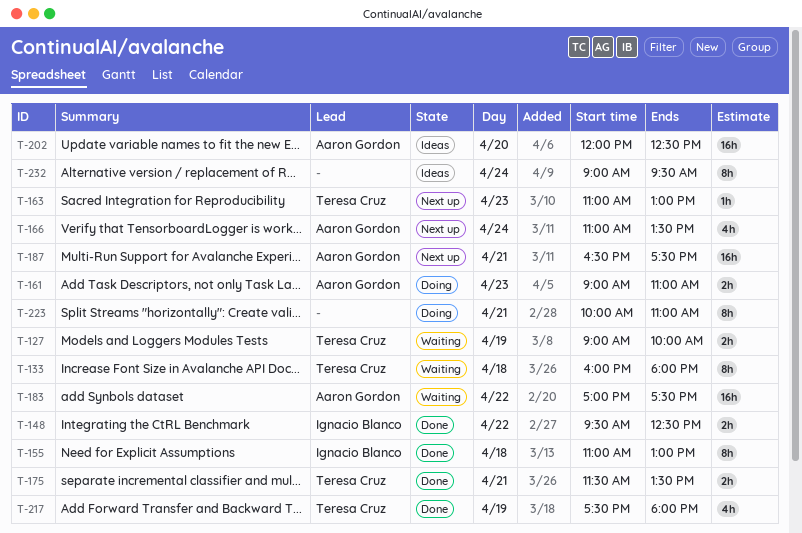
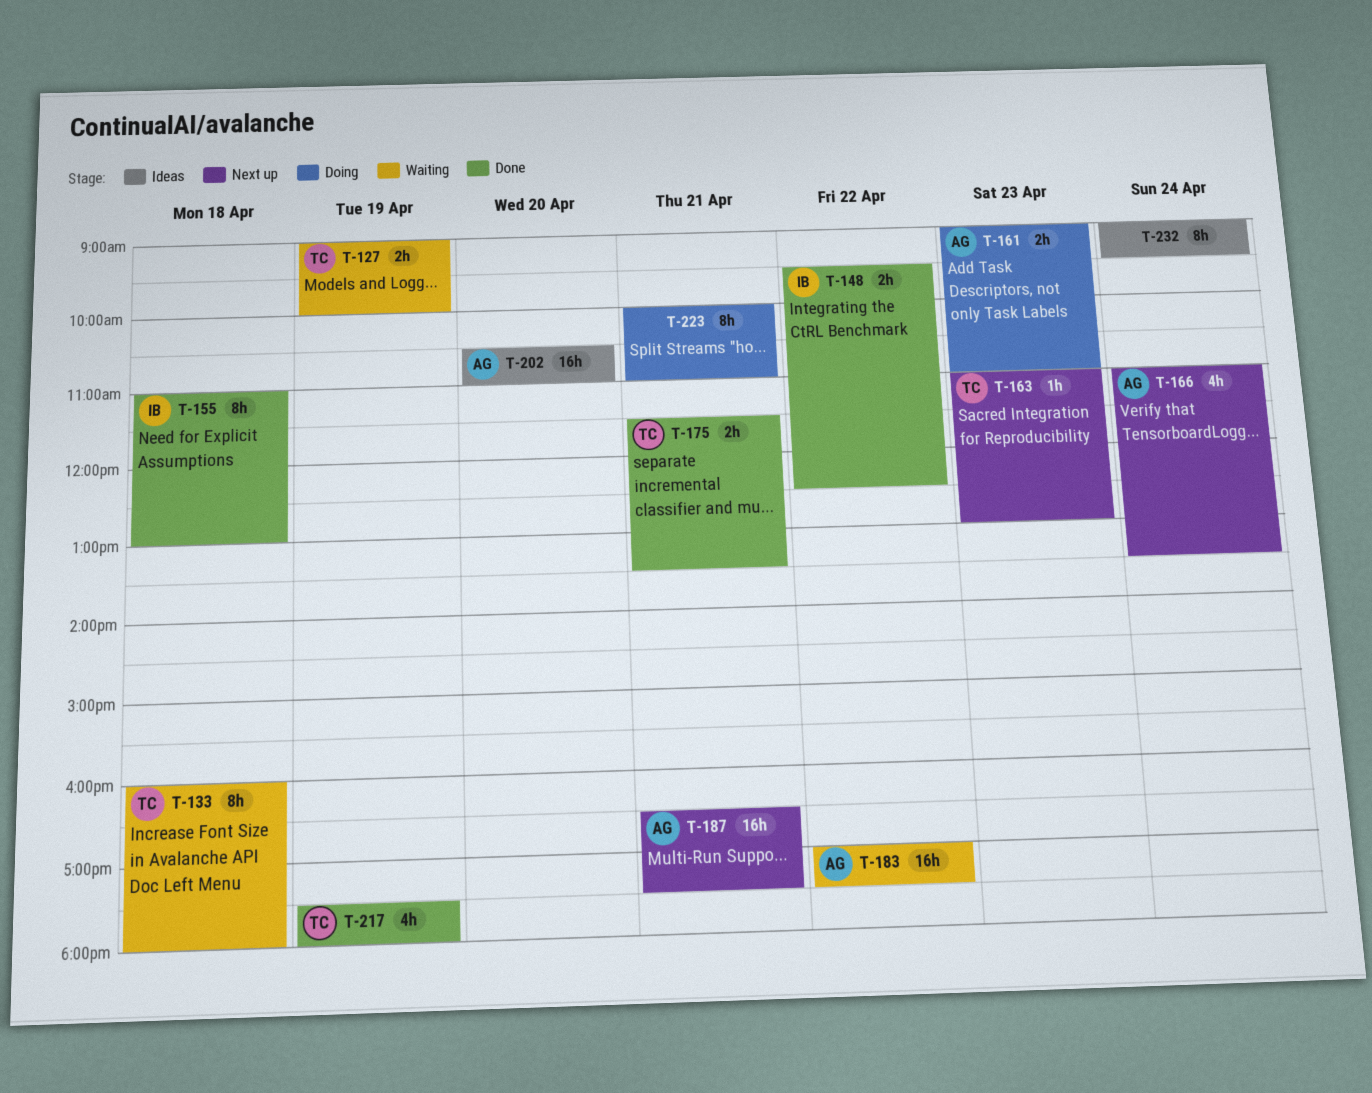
T-202, begins: 12:00 -> 10:30
T-202, ends: 12:30 -> 11:00

